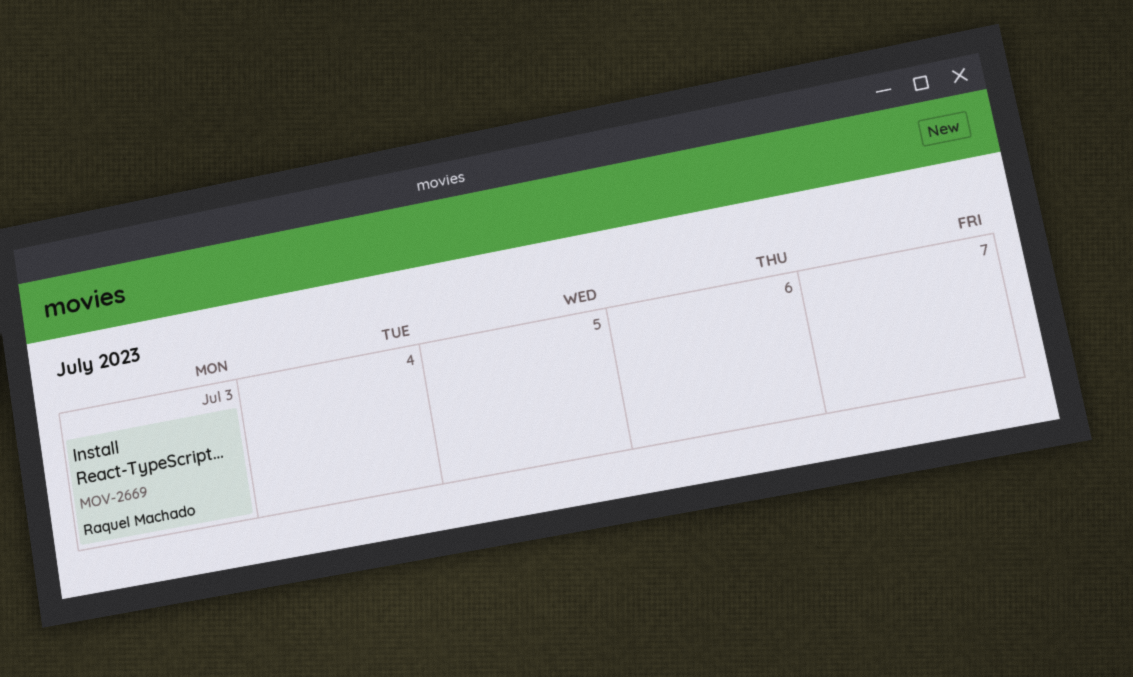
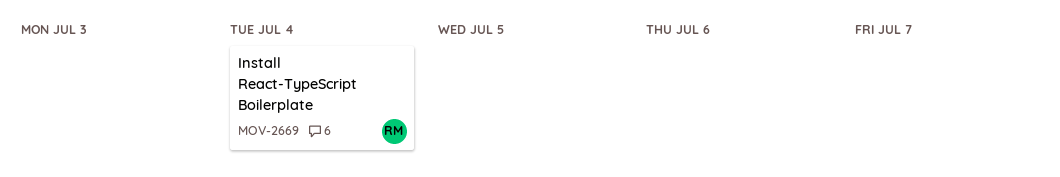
MOV-2669, due: Jul 3 -> Jul 4

